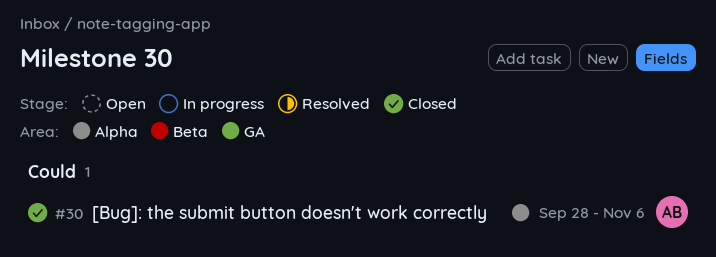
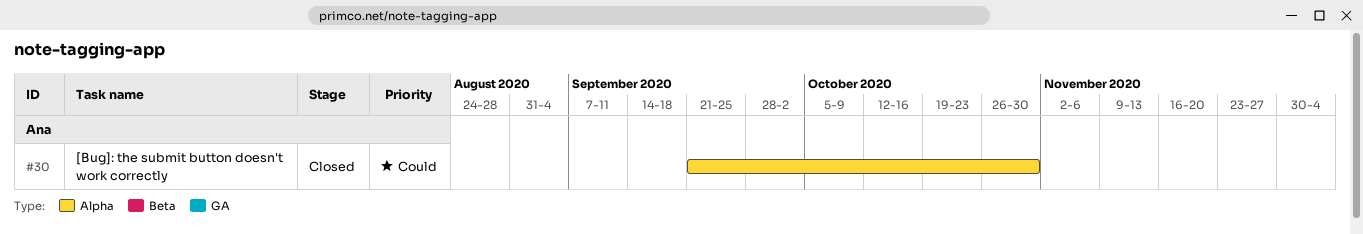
#30, start: Sep 28 -> Sep 21
#30, due: Nov 6 -> Oct 30

